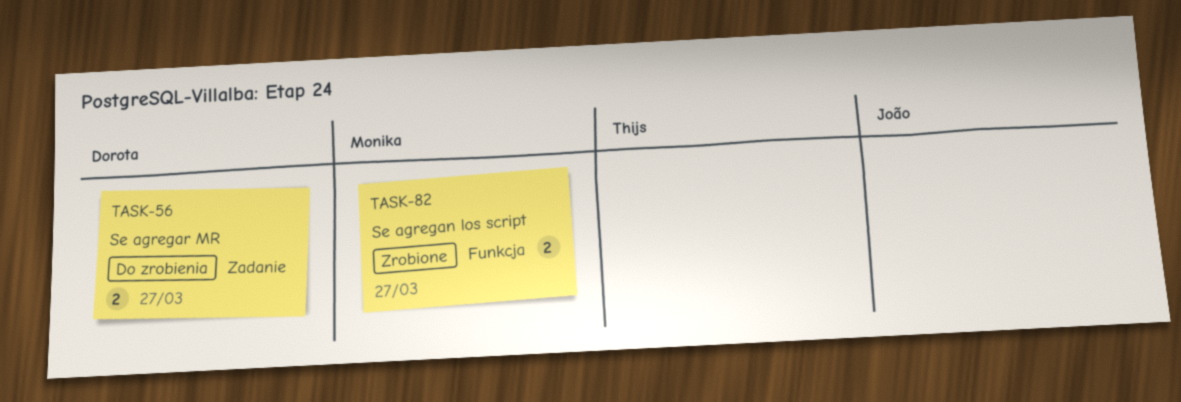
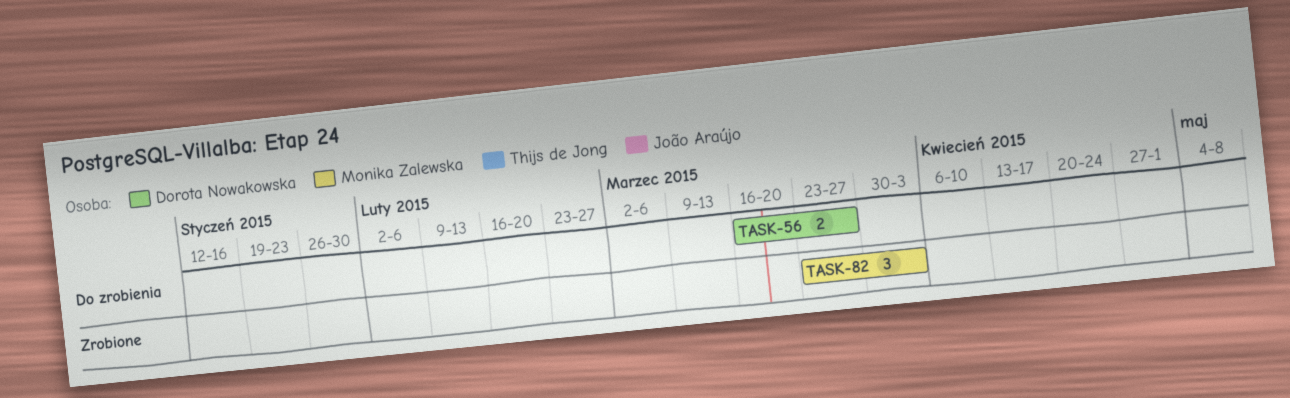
TASK-82, estimate: 2 -> 3
TASK-82, due: Mar 27 -> Apr 3

